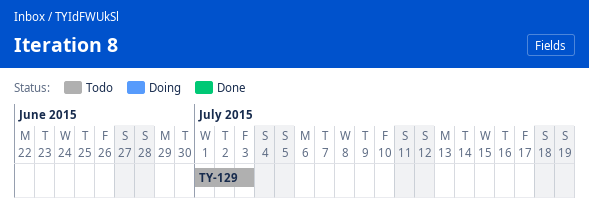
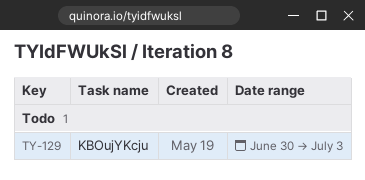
TY-129, start: Jul 1 -> Jun 30

